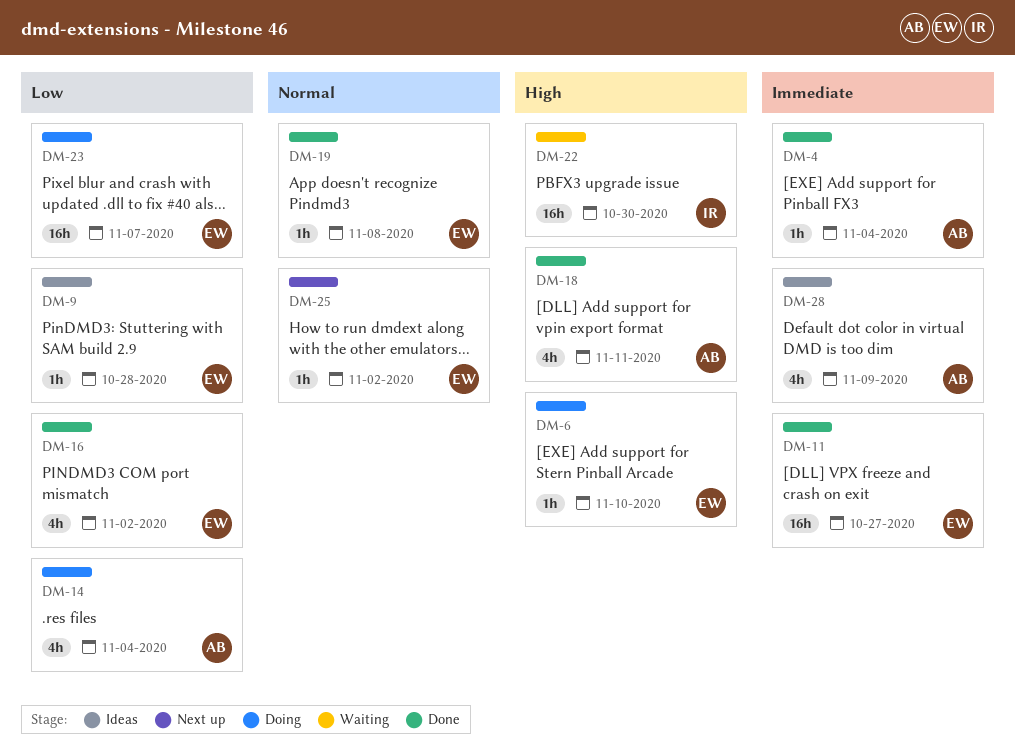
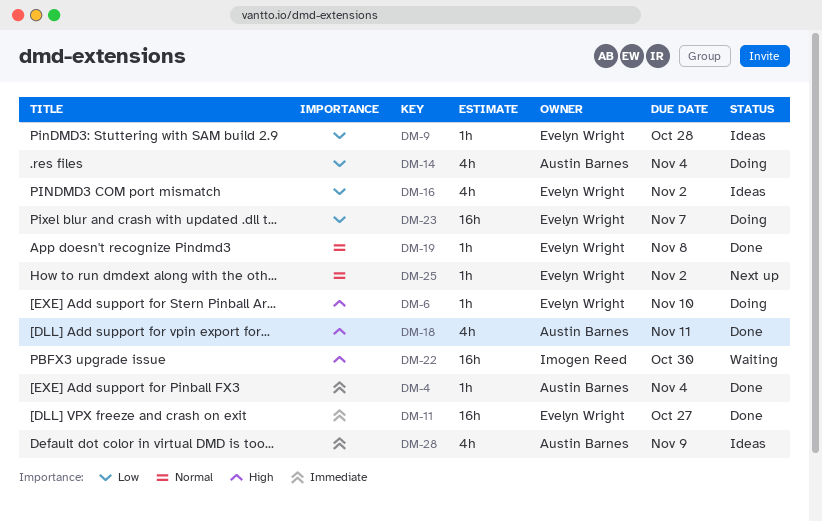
DM-16, status: Done -> Ideas

